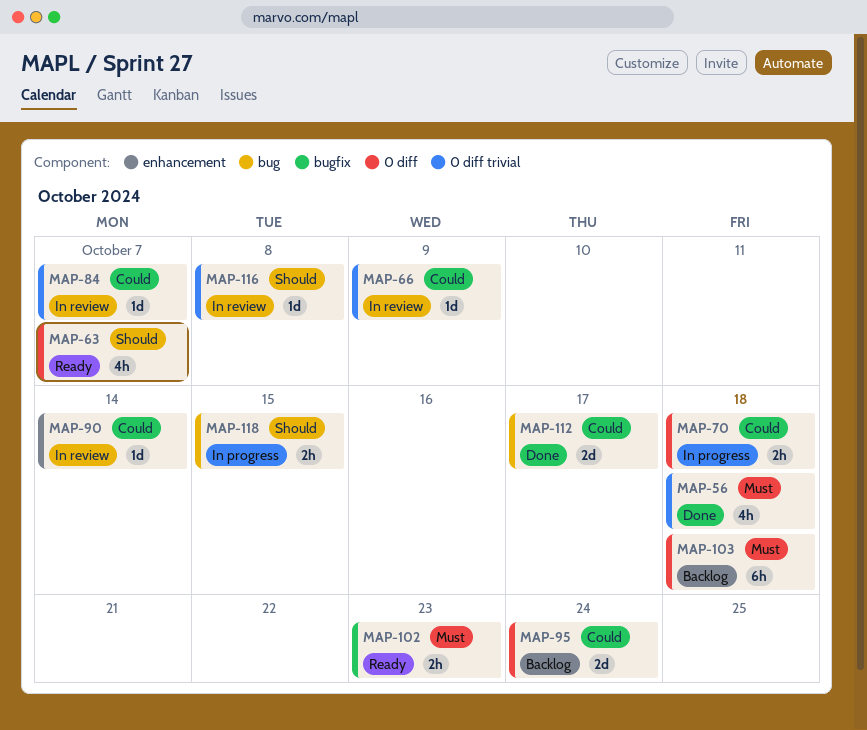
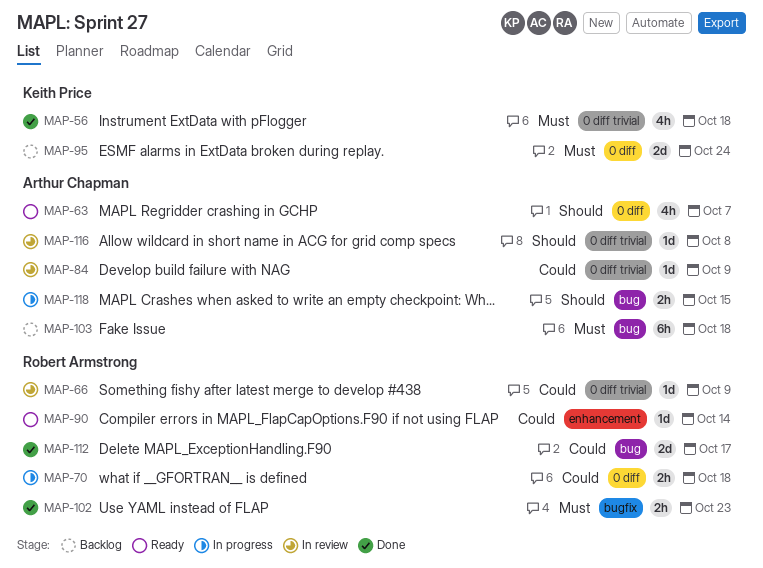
MAP-84, due: Oct 7 -> Oct 9
MAP-90, status: In review -> Ready
MAP-95, priority: Could -> Must
MAP-102, status: Ready -> Done
MAP-103, label: 0 diff -> bug

